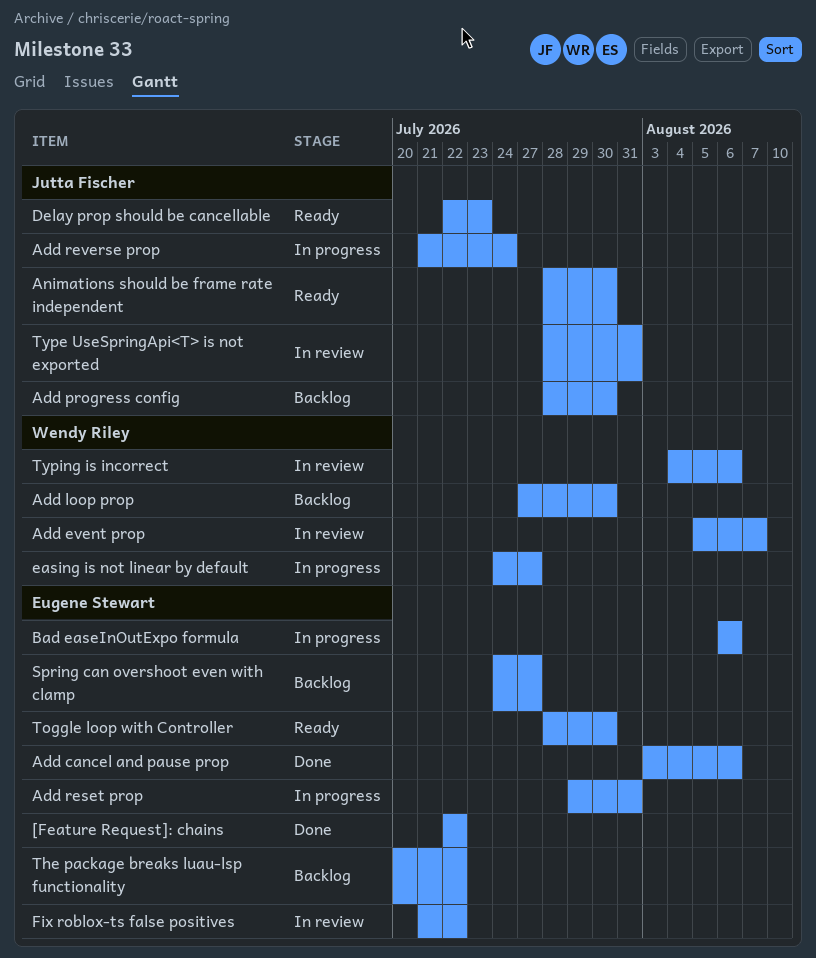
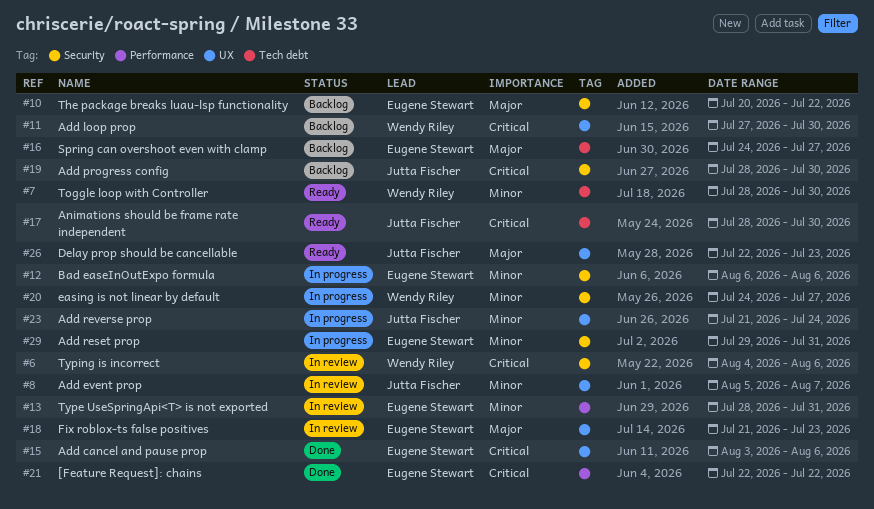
Add event prop, owner: Wendy Riley -> Jutta Fischer
Fix roblox-ts false positives, due: Jul 22 -> Jul 23
Toggle loop with Controller, owner: Eugene Stewart -> Wendy Riley
Type UseSpringApi<T> is not exported, owner: Jutta Fischer -> Eugene Stewart

